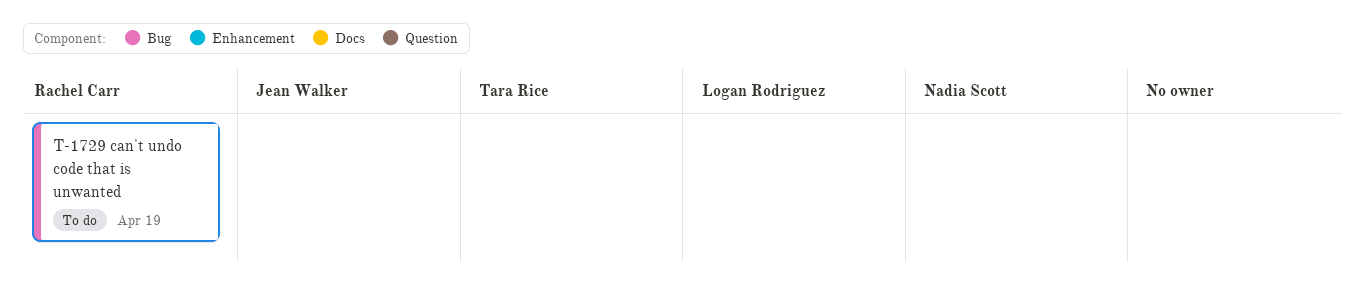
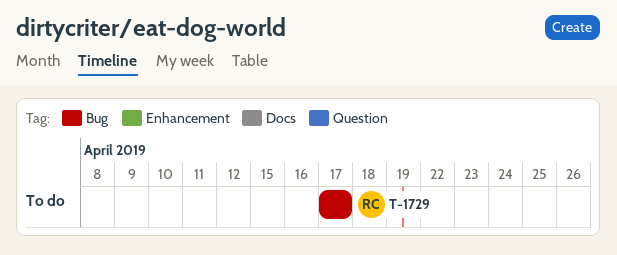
T-1729, due: Apr 19 -> Apr 17

